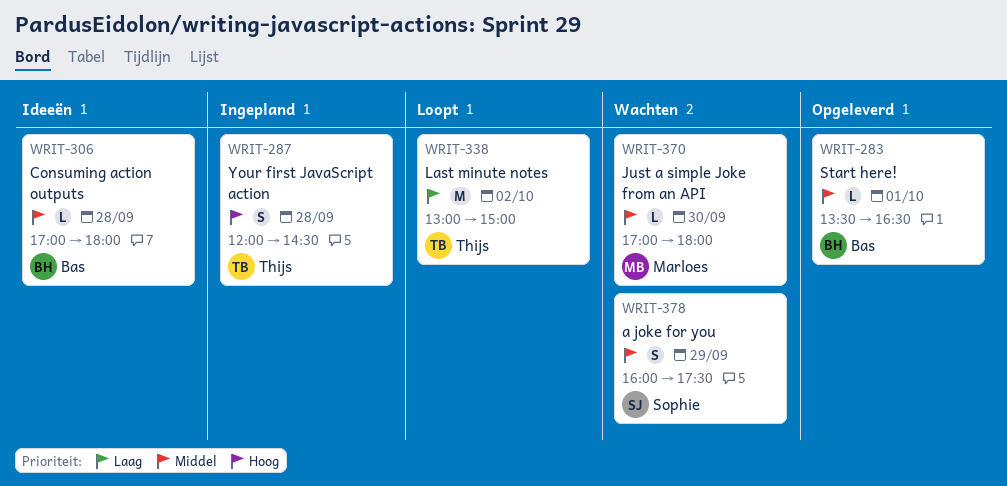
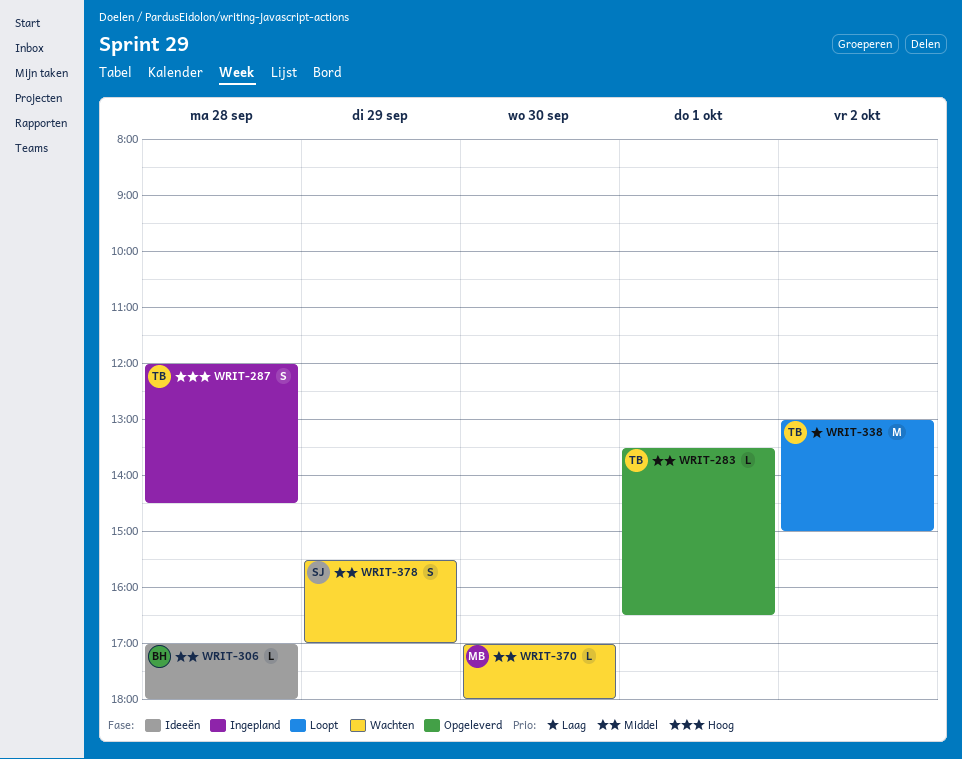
WRIT-283, owner: Bas -> Thijs
WRIT-378, begins: 16:00 -> 15:30
WRIT-378, ends: 17:30 -> 17:00

